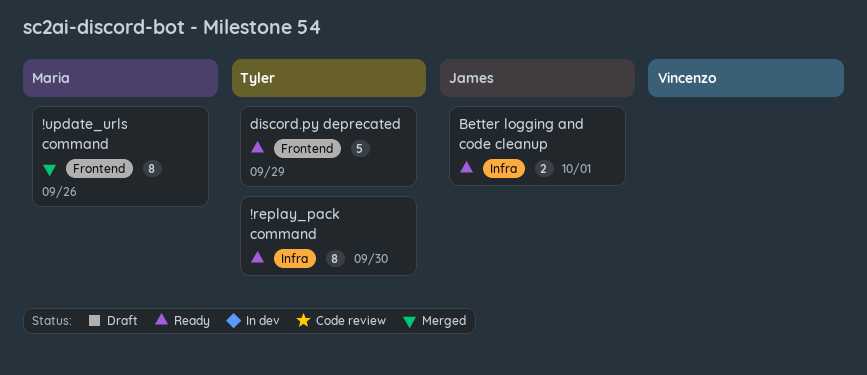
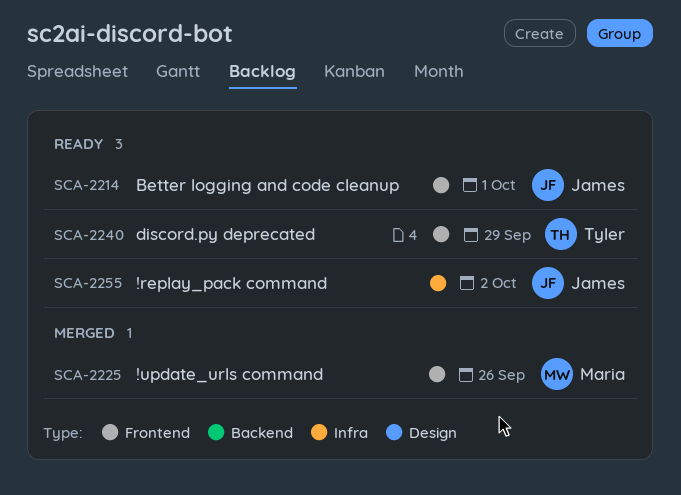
!replay_pack command, owner: Tyler -> James
!replay_pack command, due: Sep 30 -> Oct 2
Better logging and code cleanup, label: Infra -> Frontend

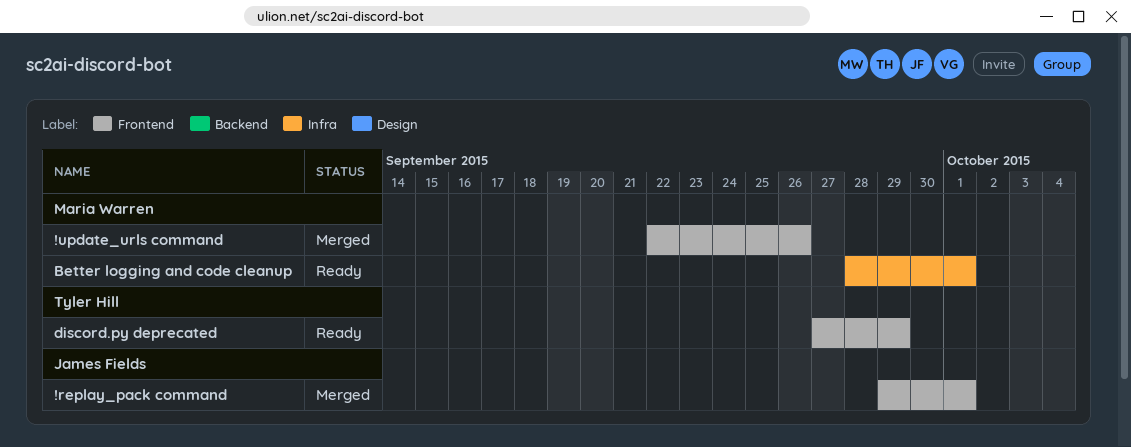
!replay_pack command, status: Ready -> Merged
!replay_pack command, label: Infra -> Frontend
!replay_pack command, due: Oct 2 -> Oct 1
Better logging and code cleanup, owner: James Fields -> Maria Warren
Better logging and code cleanup, label: Frontend -> Infra

